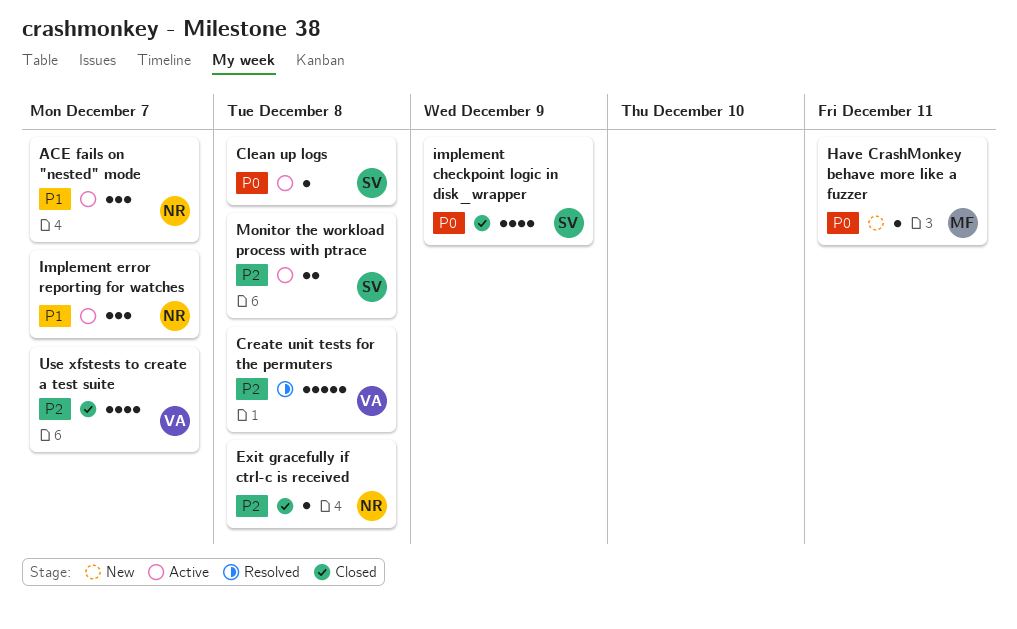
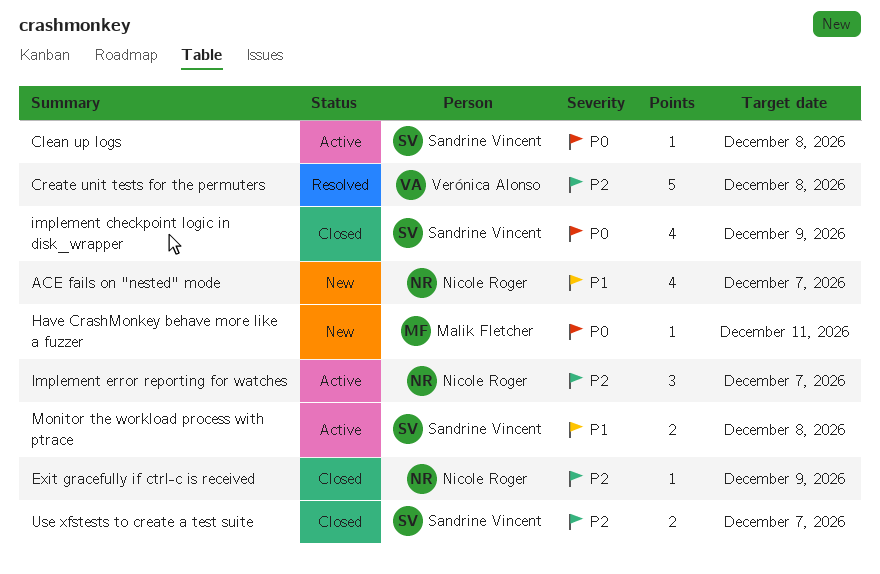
ACE fails on "nested" mode, status: Active -> New
ACE fails on "nested" mode, estimate: 3 -> 4
Exit gracefully if ctrl-c is received, due: Dec 8 -> Dec 9
Implement error reporting for watches, priority: P1 -> P2
Monitor the workload process with ptrace, priority: P2 -> P1
Use xfstests to create a test suite, owner: Verónica Alonso -> Sandrine Vincent
Use xfstests to create a test suite, estimate: 4 -> 2

